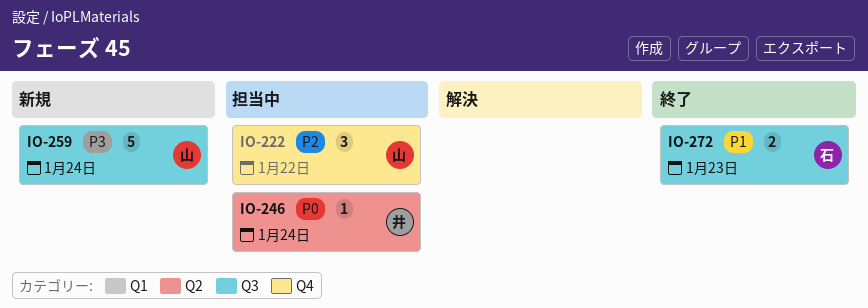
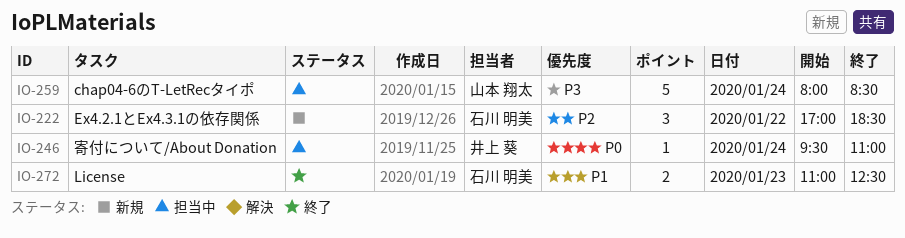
IO-222, status: 担当中 -> 新規
IO-222, owner: 山本 翔太 -> 石川 明美
IO-259, status: 新規 -> 担当中

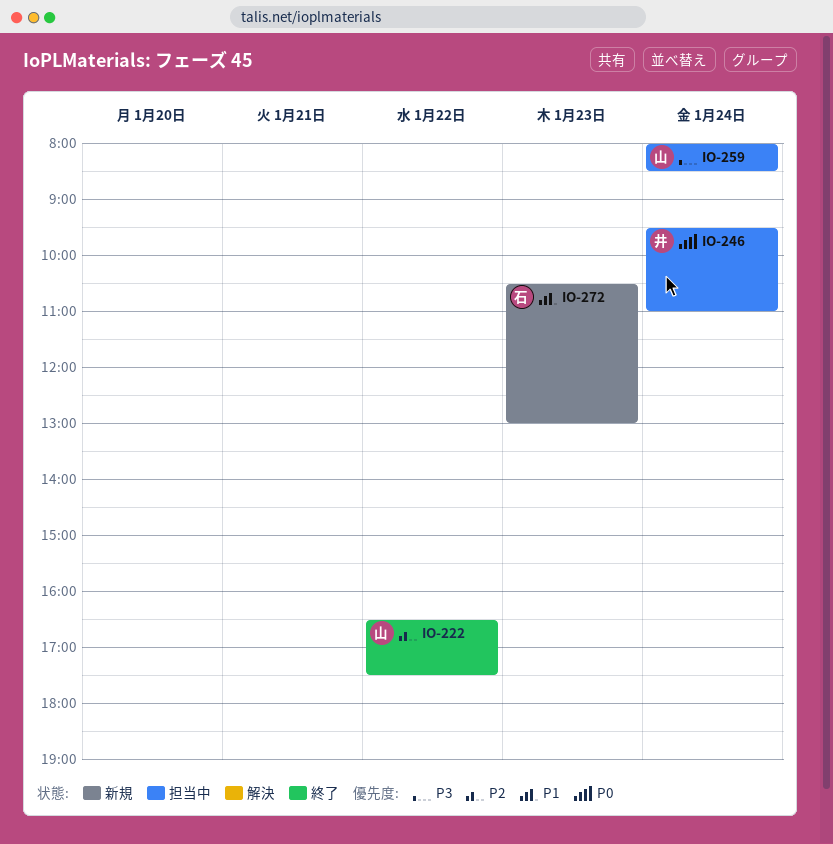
IO-222, status: 新規 -> 終了
IO-222, owner: 石川 明美 -> 山本 翔太
IO-222, begins: 17:00 -> 16:30
IO-222, ends: 18:30 -> 17:30
IO-272, status: 終了 -> 新規
IO-272, begins: 11:00 -> 10:30
IO-272, ends: 12:30 -> 13:00

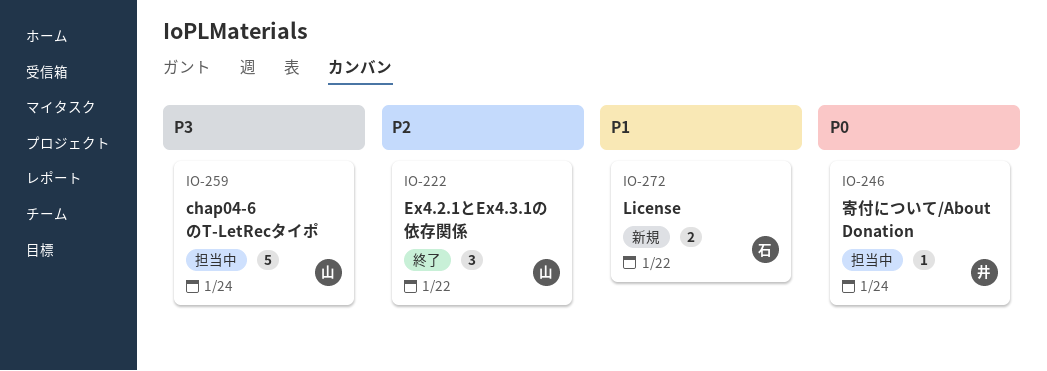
IO-272, day: Jan 23 -> Jan 22

